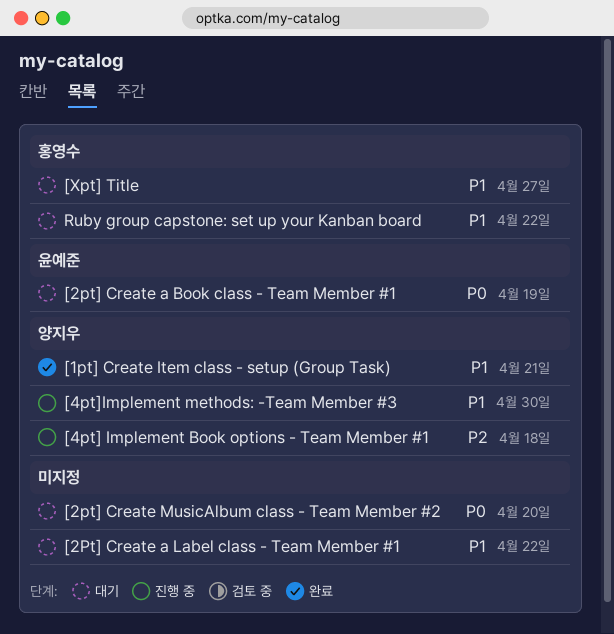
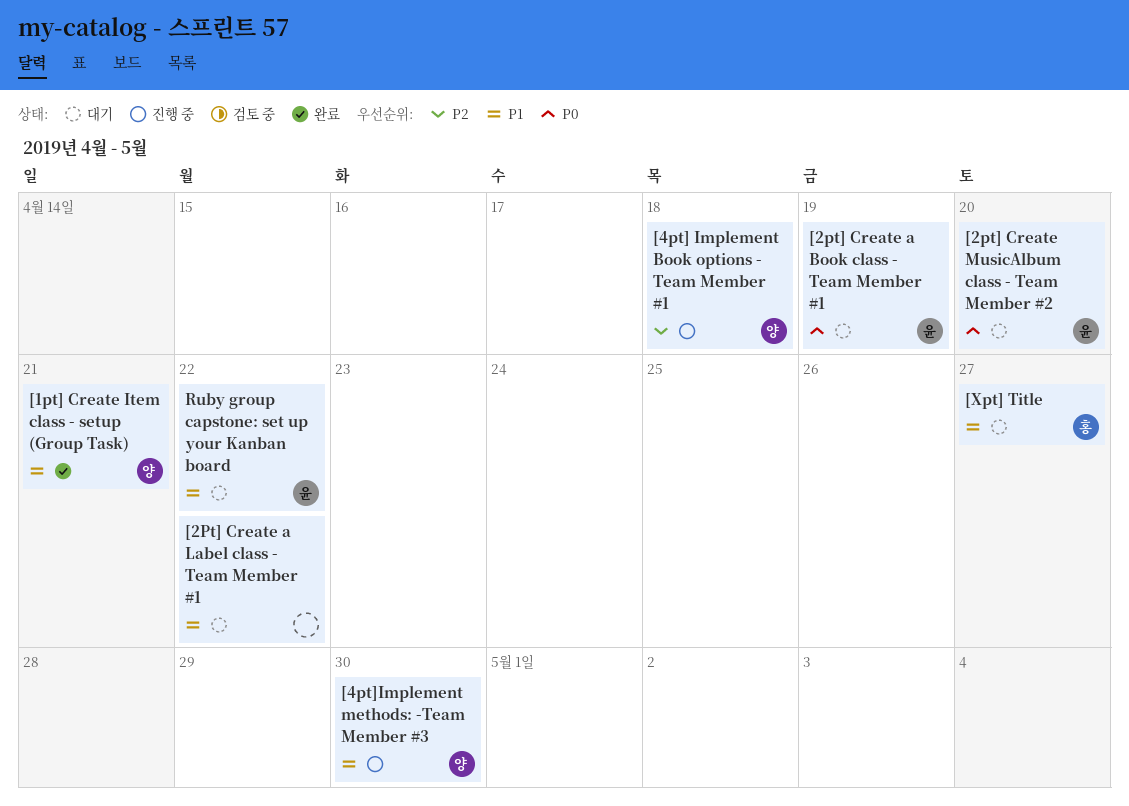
[2pt] Create MusicAlbum class - Team Member #2, owner: none -> 윤예준
Ruby group capstone: set up your Kanban board, owner: 홍영수 -> 윤예준

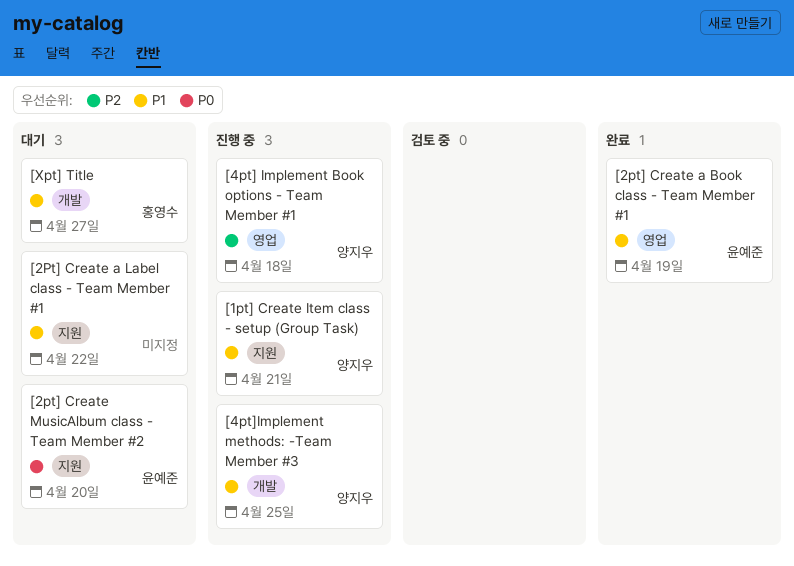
[1pt] Create Item class - setup (Group Task), status: 완료 -> 진행 중
[2pt] Create a Book class - Team Member #1, status: 대기 -> 완료
[2pt] Create a Book class - Team Member #1, priority: P0 -> P1
[4pt]Implement methods: -Team Member #3, due: Apr 30 -> Apr 25
Ruby group capstone: set up your Kanban board: present -> none

